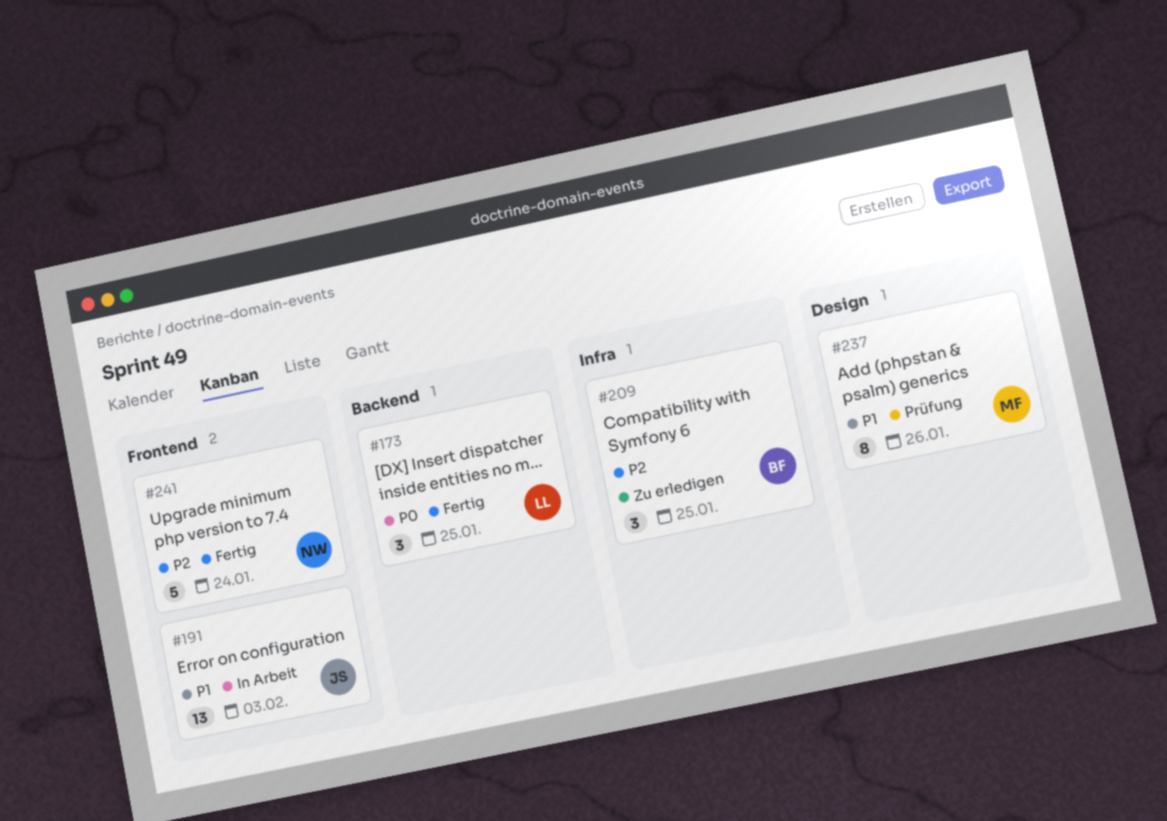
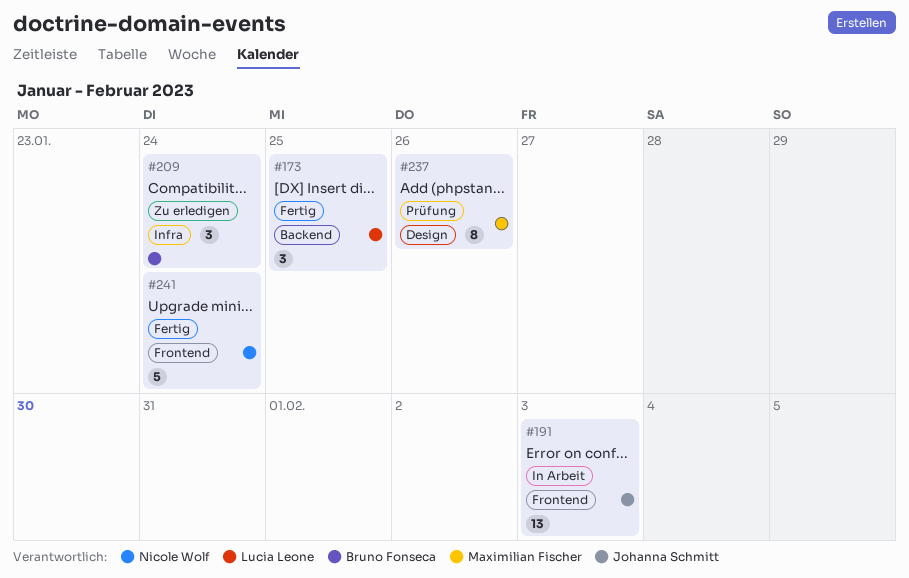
#209, due: Jan 25 -> Jan 24

